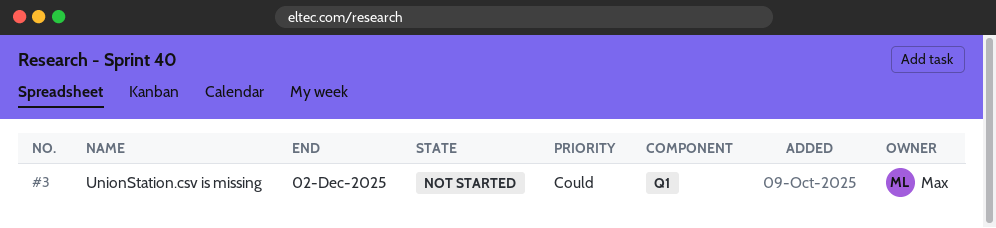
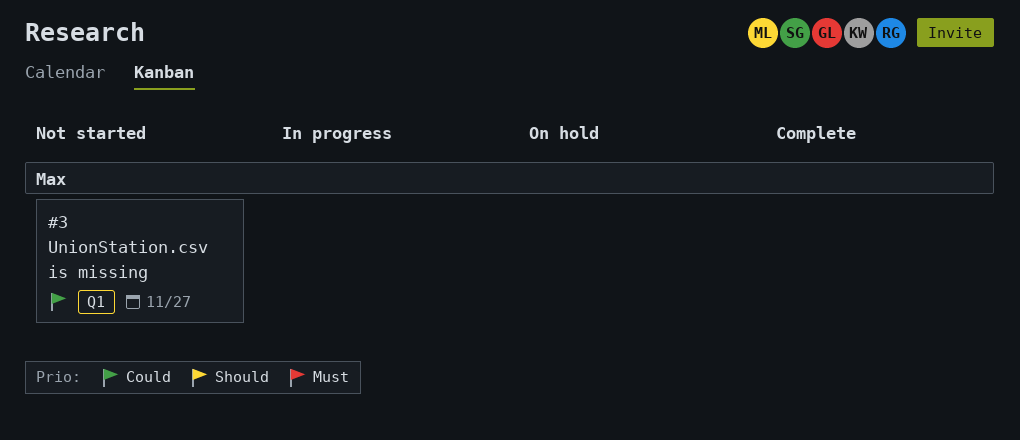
#3, due: Dec 2 -> Nov 27

